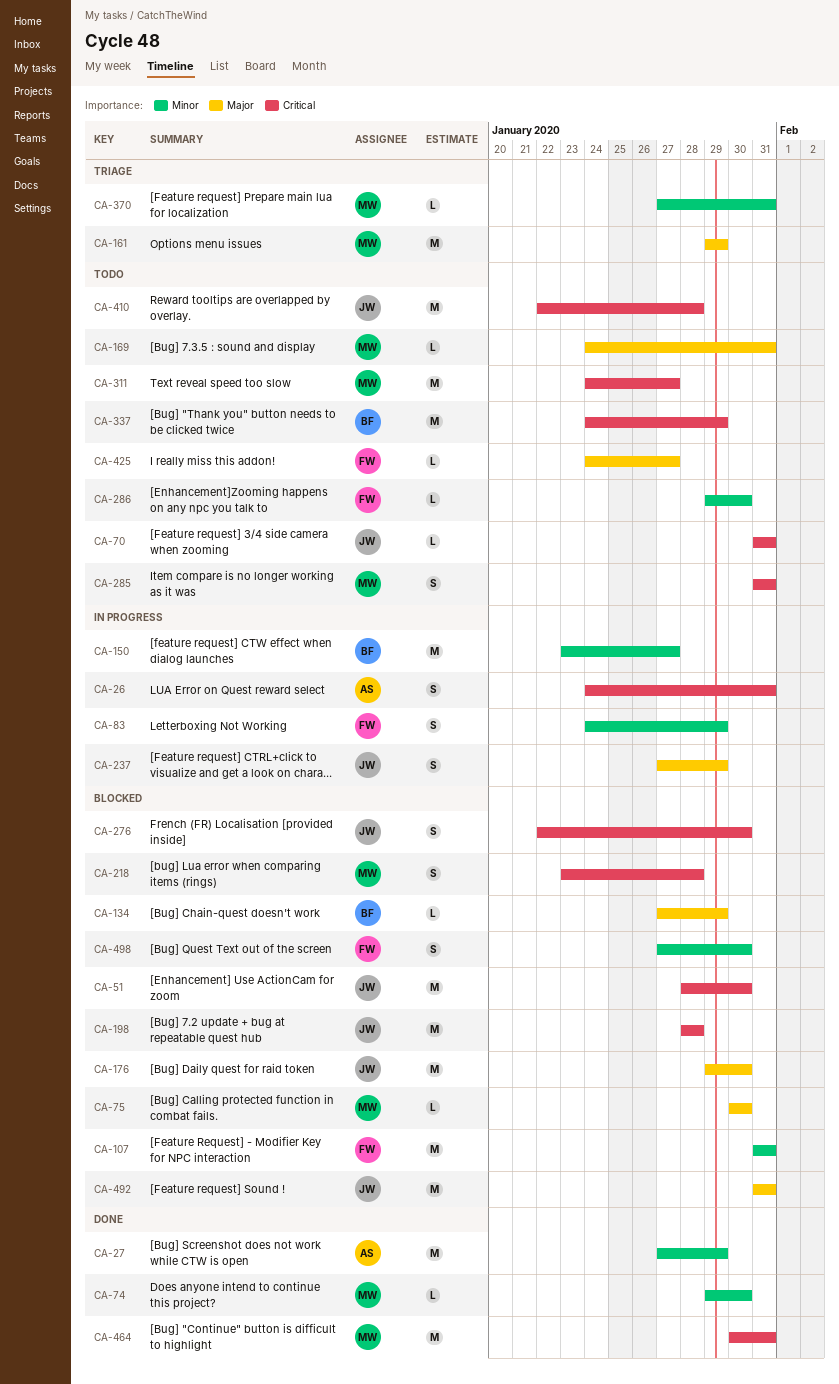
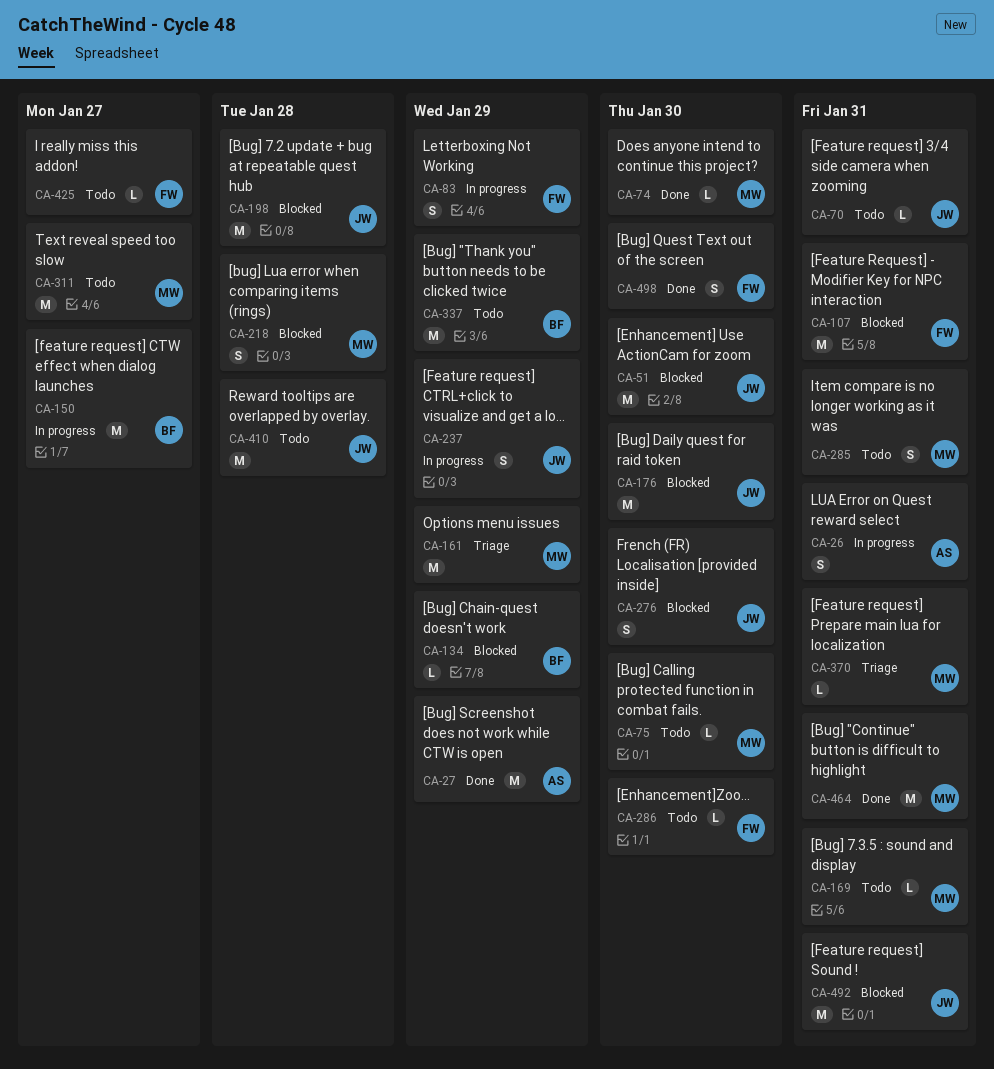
CA-75, status: Blocked -> Todo
CA-498, status: Blocked -> Done

